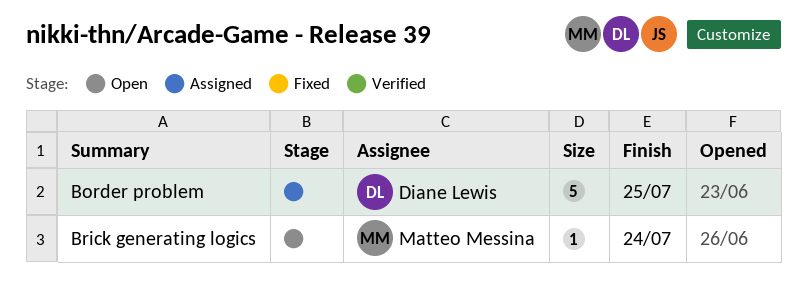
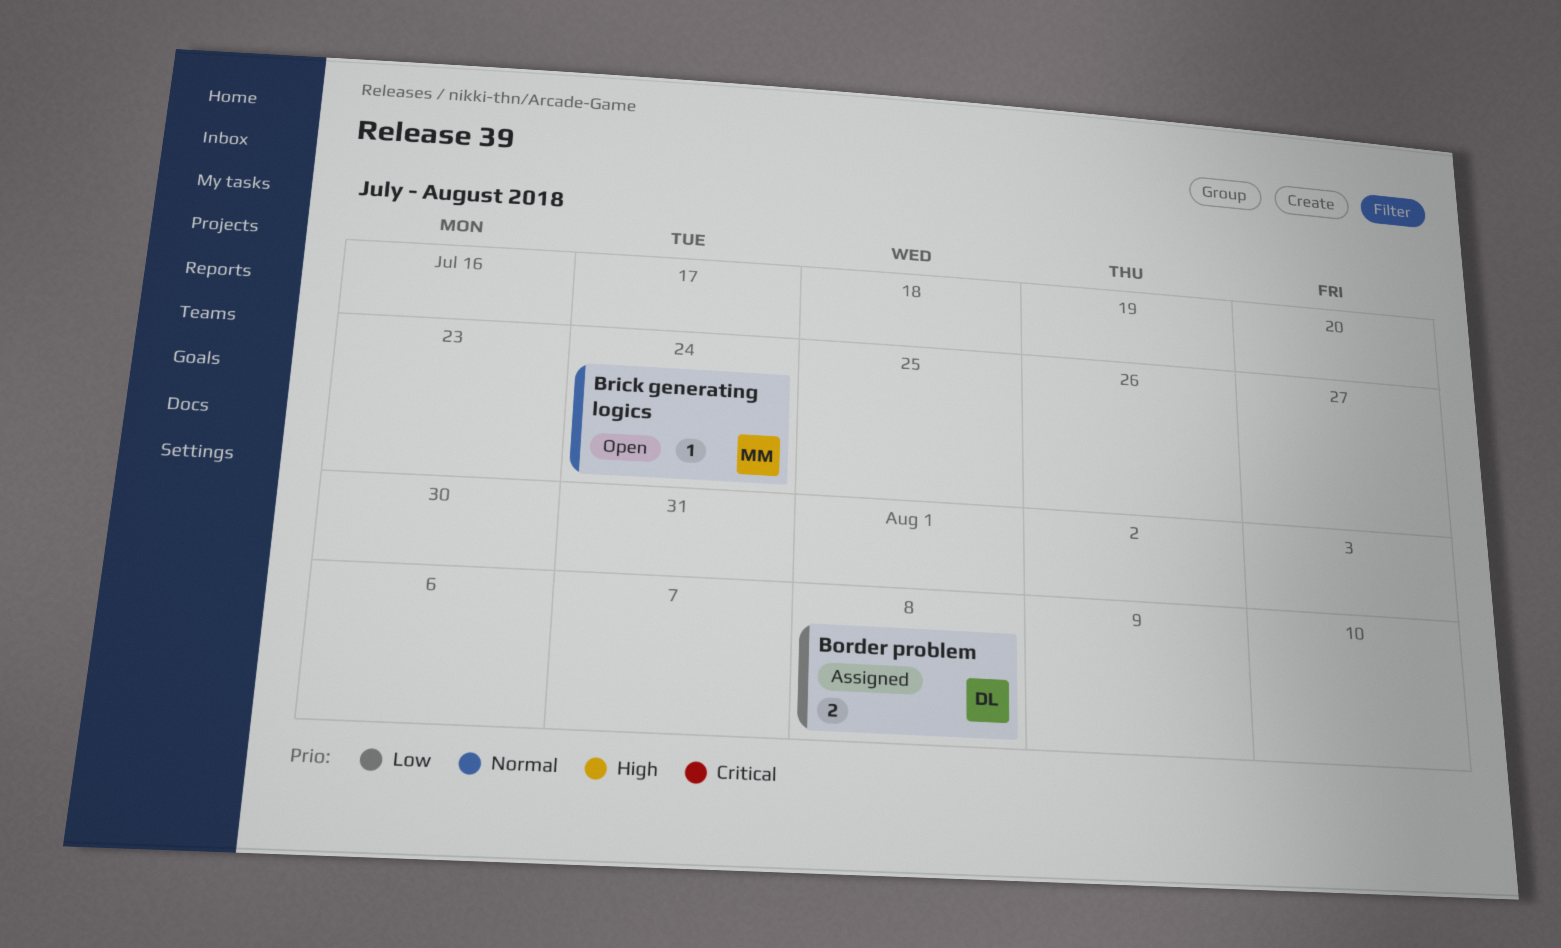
Border problem, estimate: 5 -> 2
Border problem, due: Jul 25 -> Aug 8

